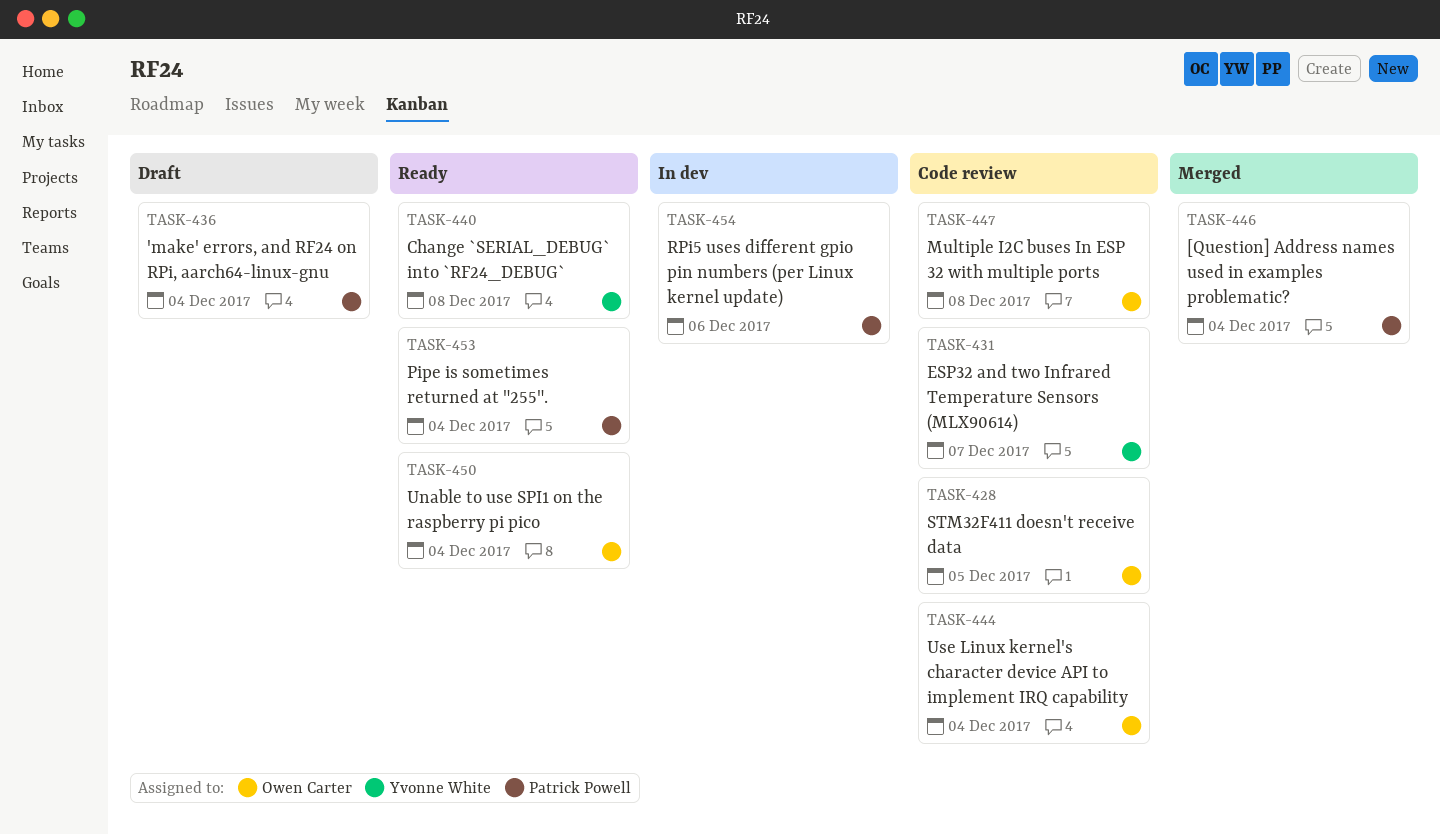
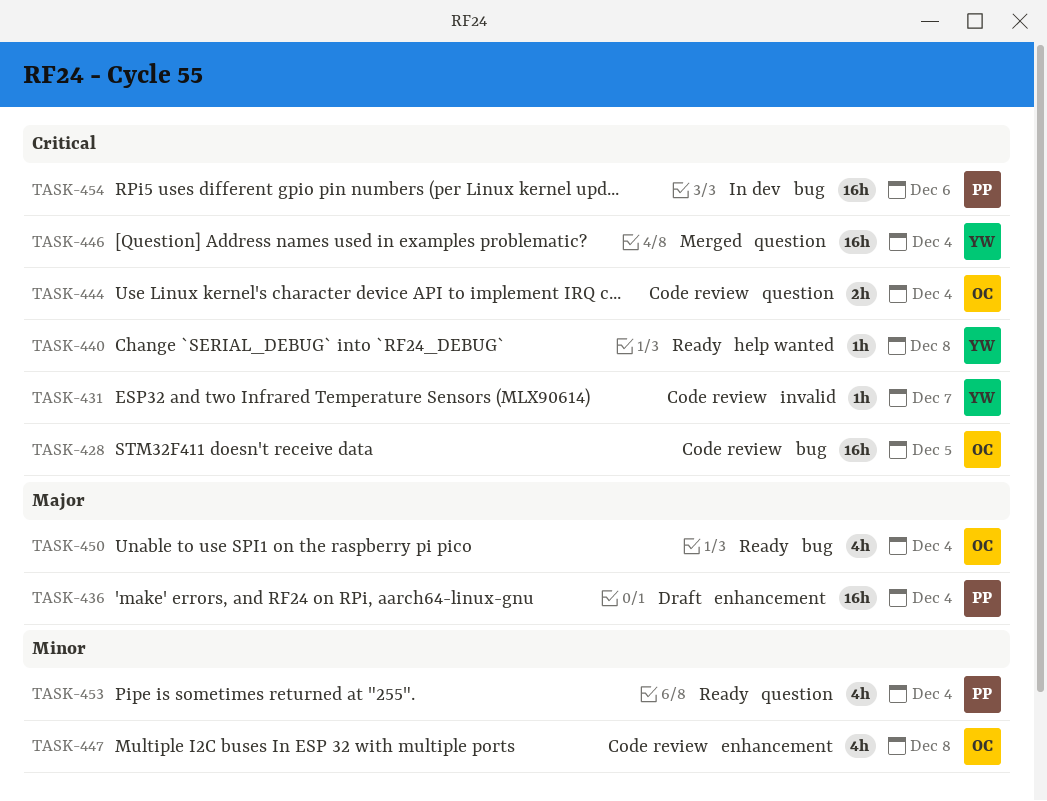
TASK-446, owner: Patrick Powell -> Yvonne White

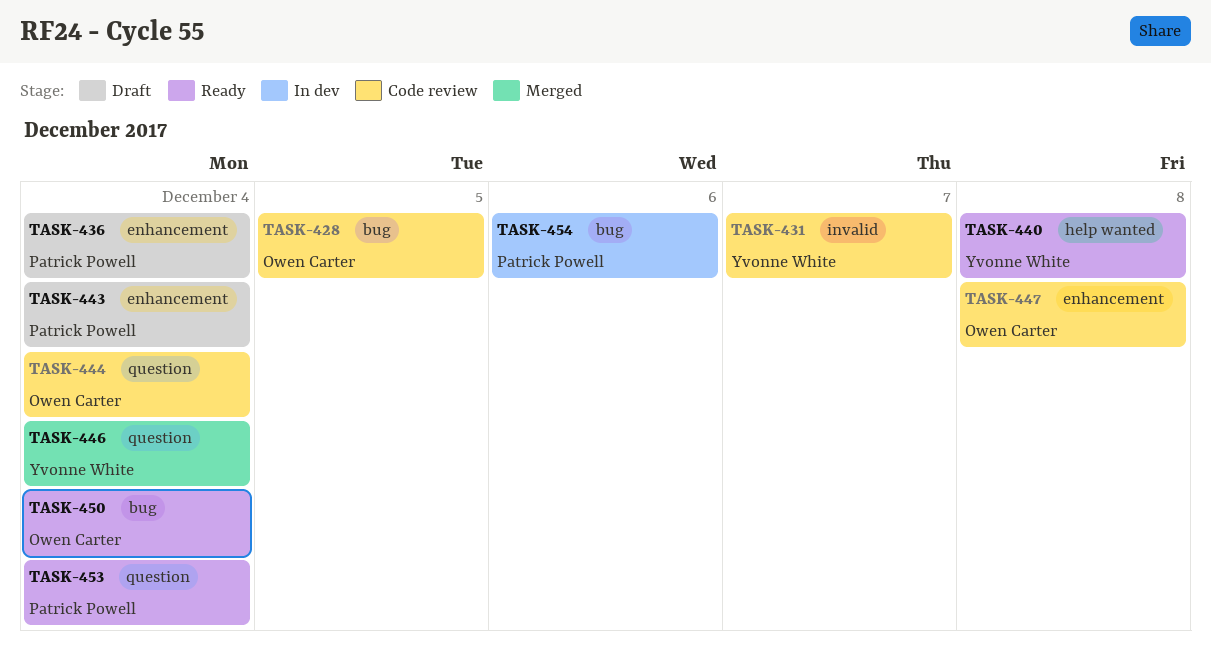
TASK-443: none -> present

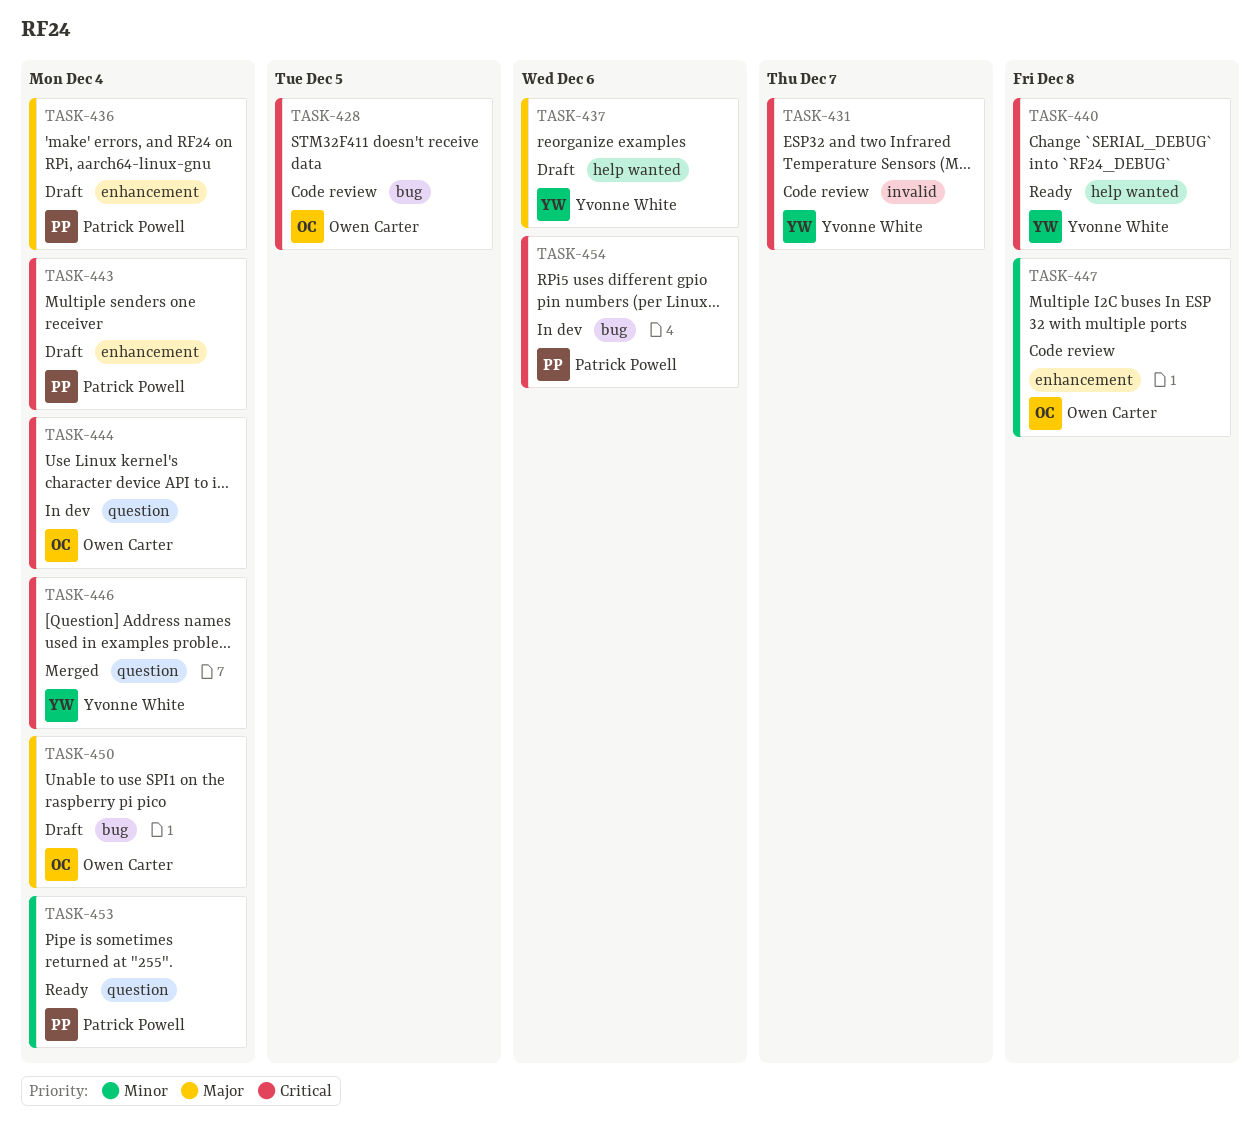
TASK-437: none -> present
TASK-444, status: Code review -> In dev
TASK-450, status: Ready -> Draft

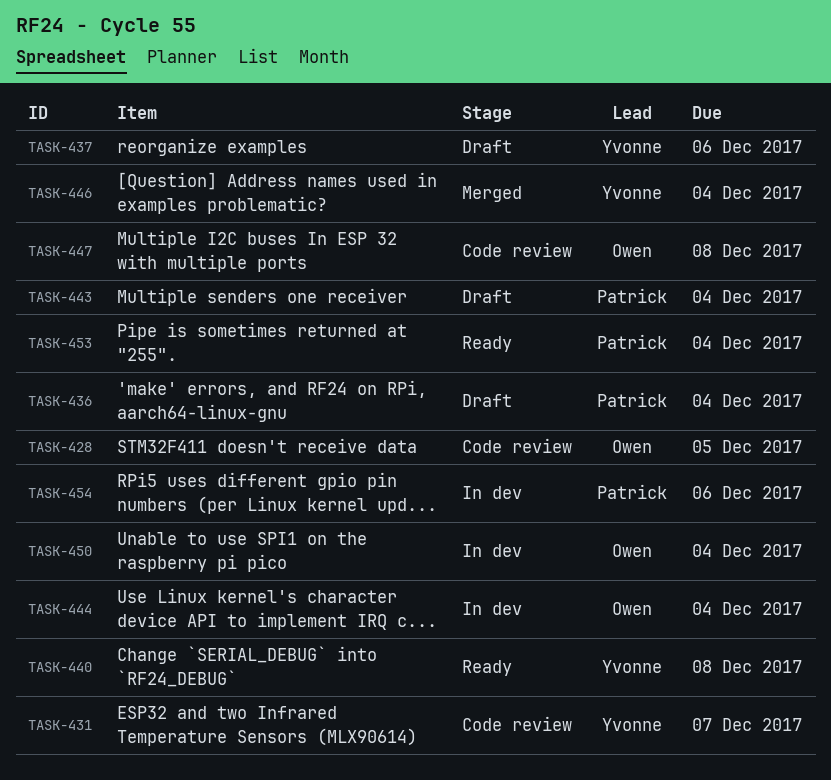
TASK-450, status: Draft -> In dev

